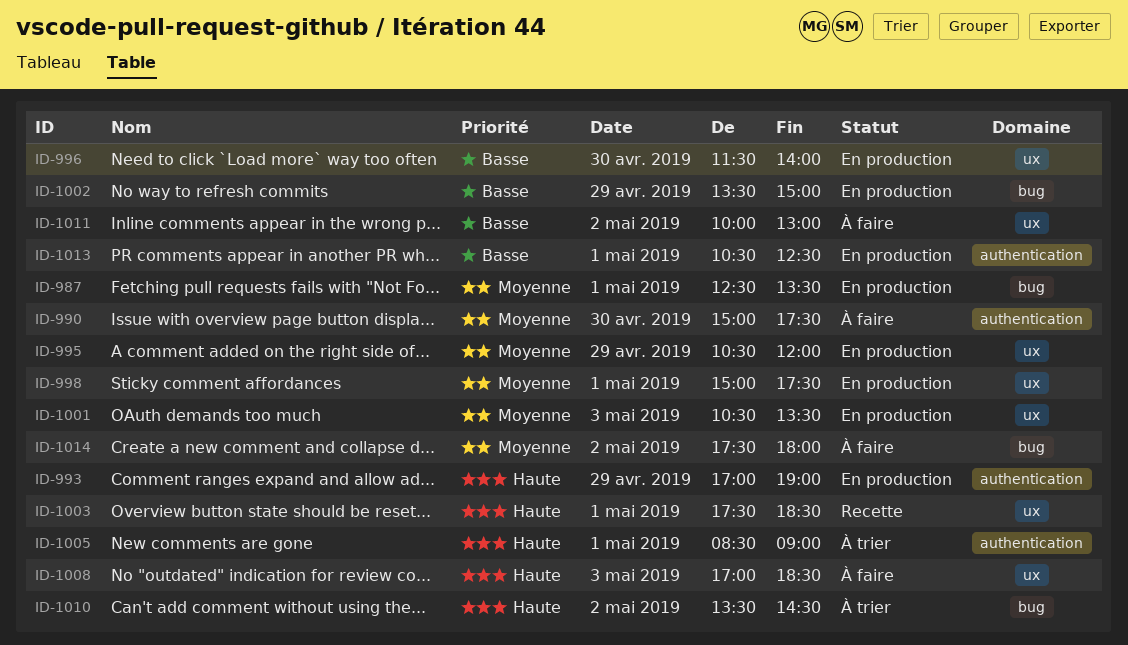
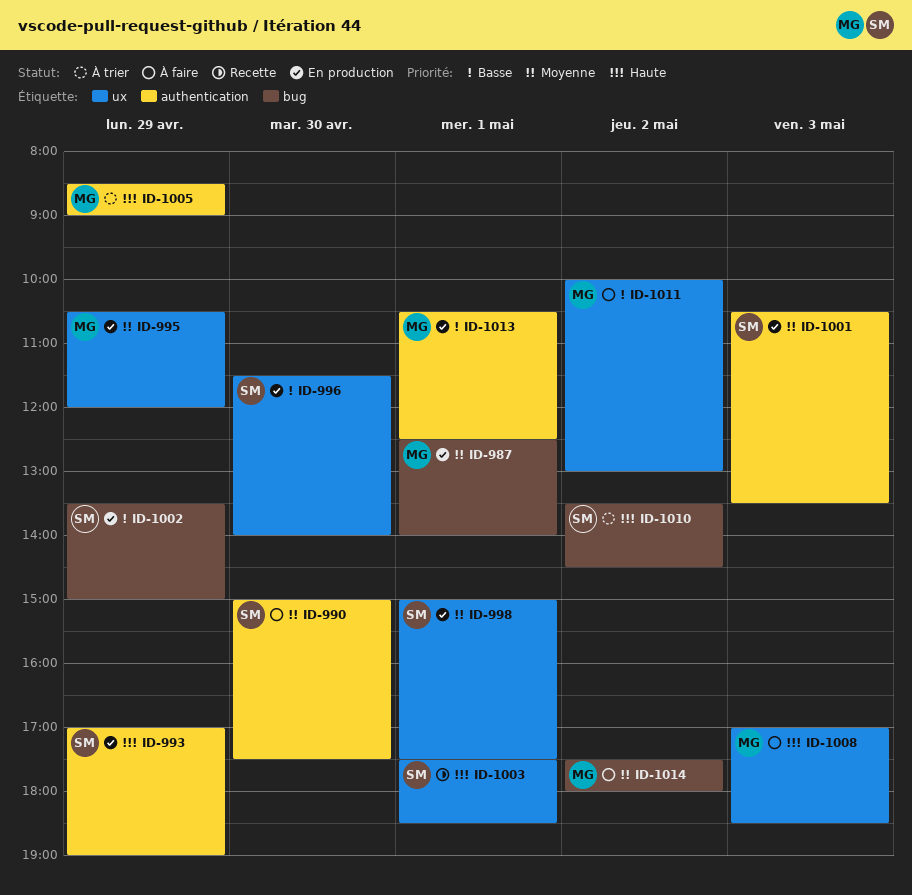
ID-987, ends: 13:30 -> 14:00
ID-1001, label: ux -> authentication
ID-1005, day: May 1 -> Apr 29

